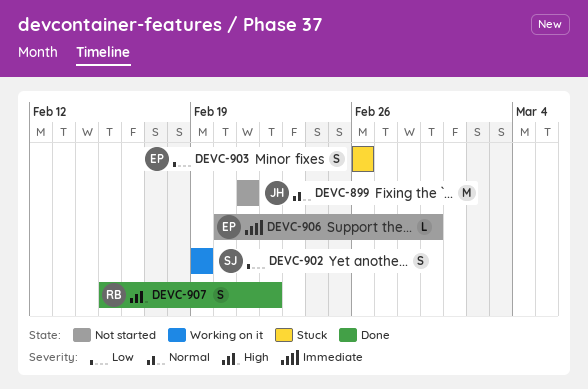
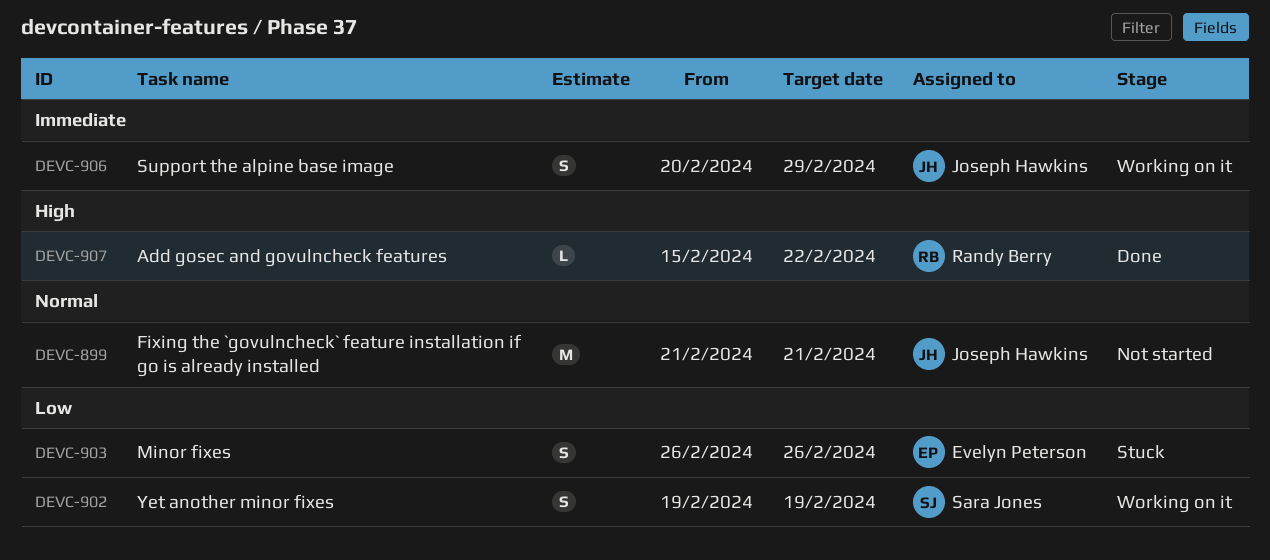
DEVC-906, status: Not started -> Working on it
DEVC-906, owner: Evelyn Peterson -> Joseph Hawkins
DEVC-906, estimate: L -> S
DEVC-907, estimate: S -> L

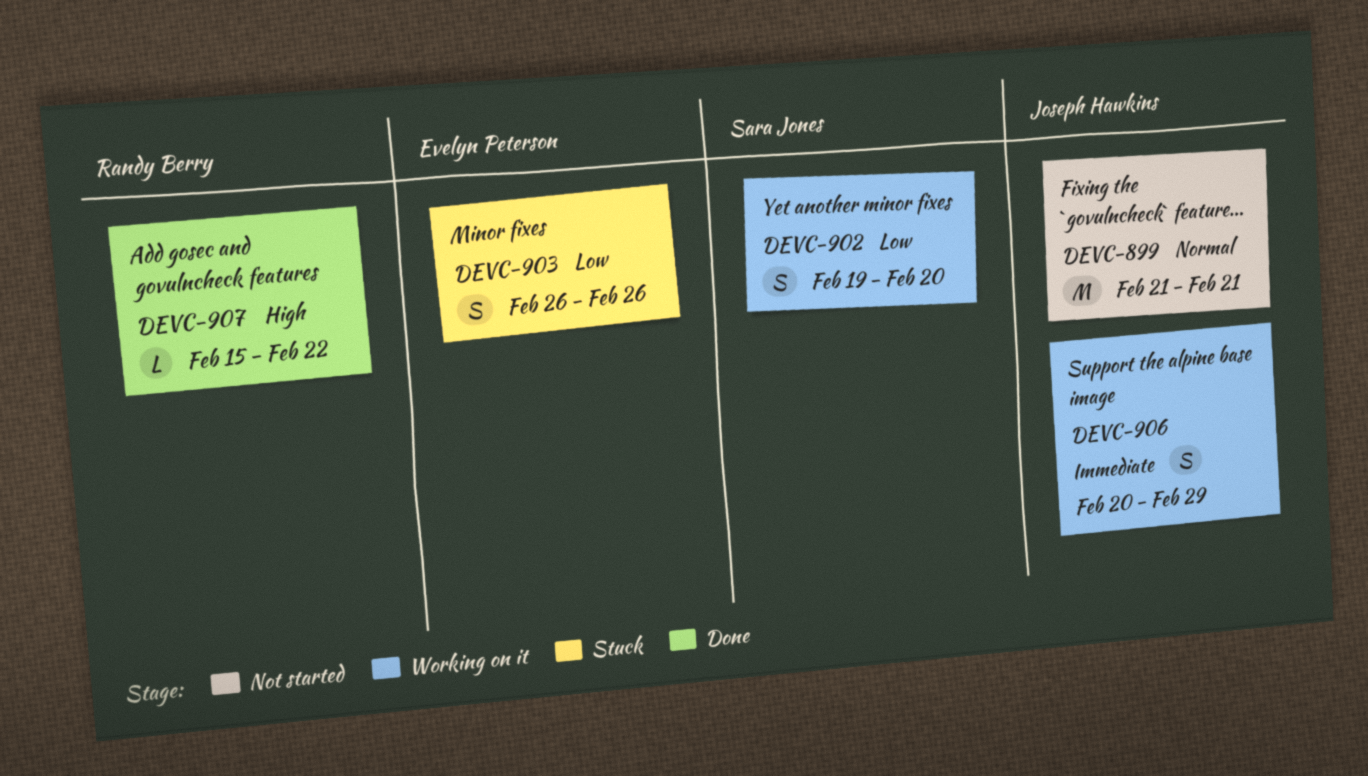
DEVC-902, due: Feb 19 -> Feb 20

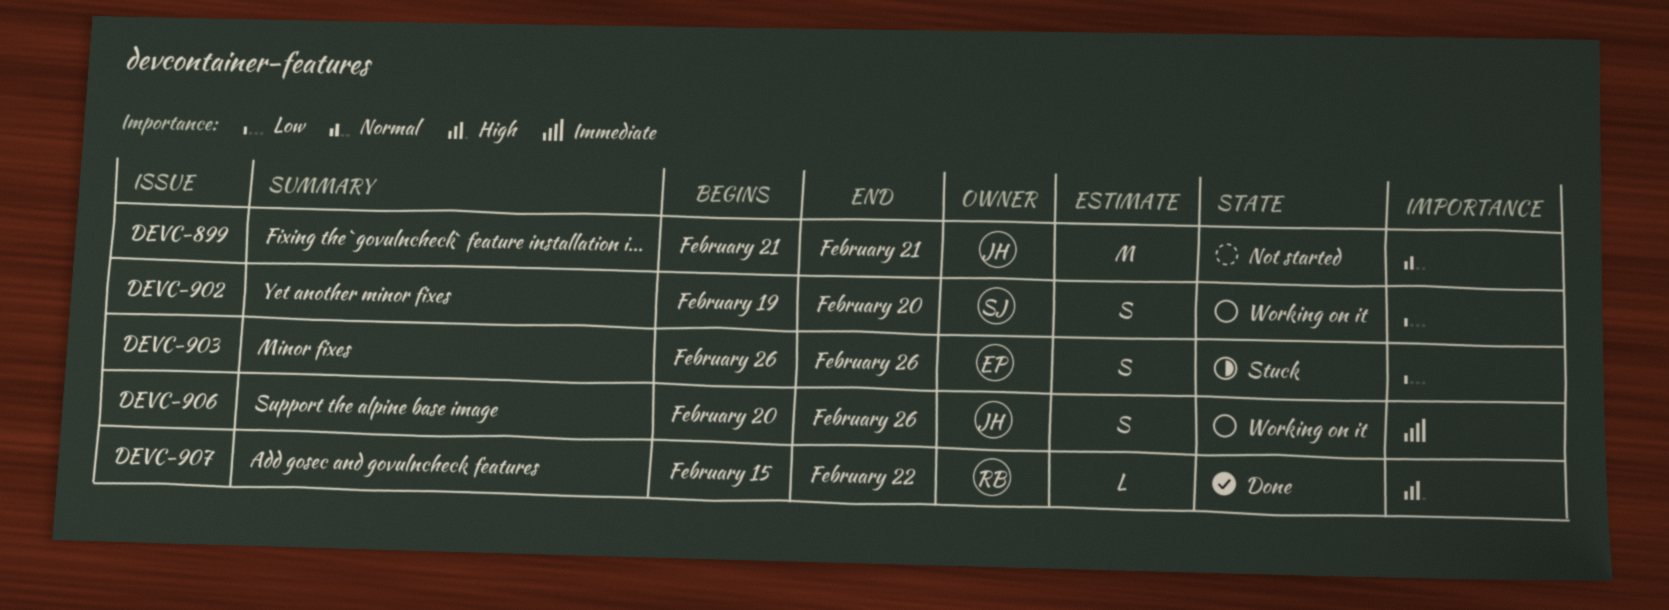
DEVC-906, due: Feb 29 -> Feb 26

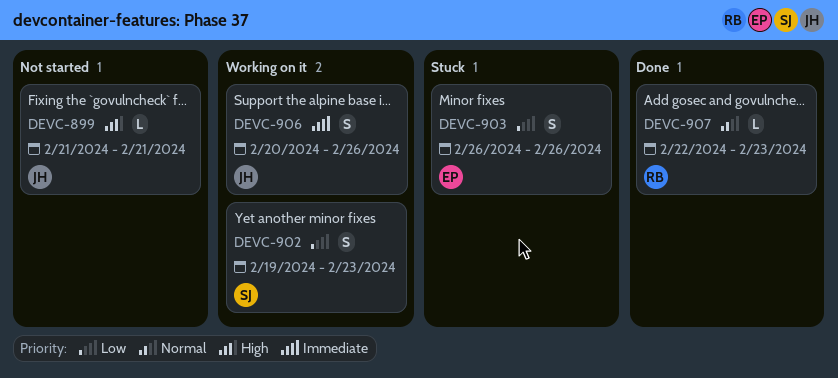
DEVC-899, priority: Normal -> High
DEVC-899, estimate: M -> L
DEVC-902, due: Feb 20 -> Feb 23
DEVC-907, priority: High -> Normal
DEVC-907, start: Feb 15 -> Feb 22
DEVC-907, due: Feb 22 -> Feb 23

